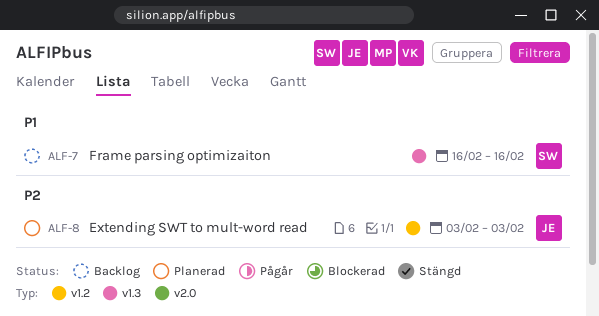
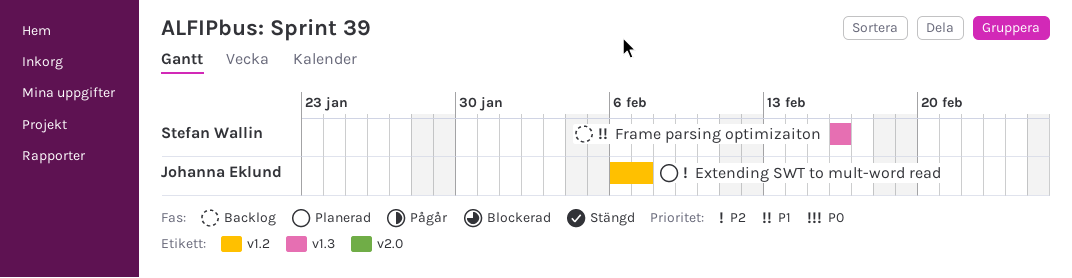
Extending SWT to mult-word read, start: Feb 3 -> Feb 6
Extending SWT to mult-word read, due: Feb 3 -> Feb 7

